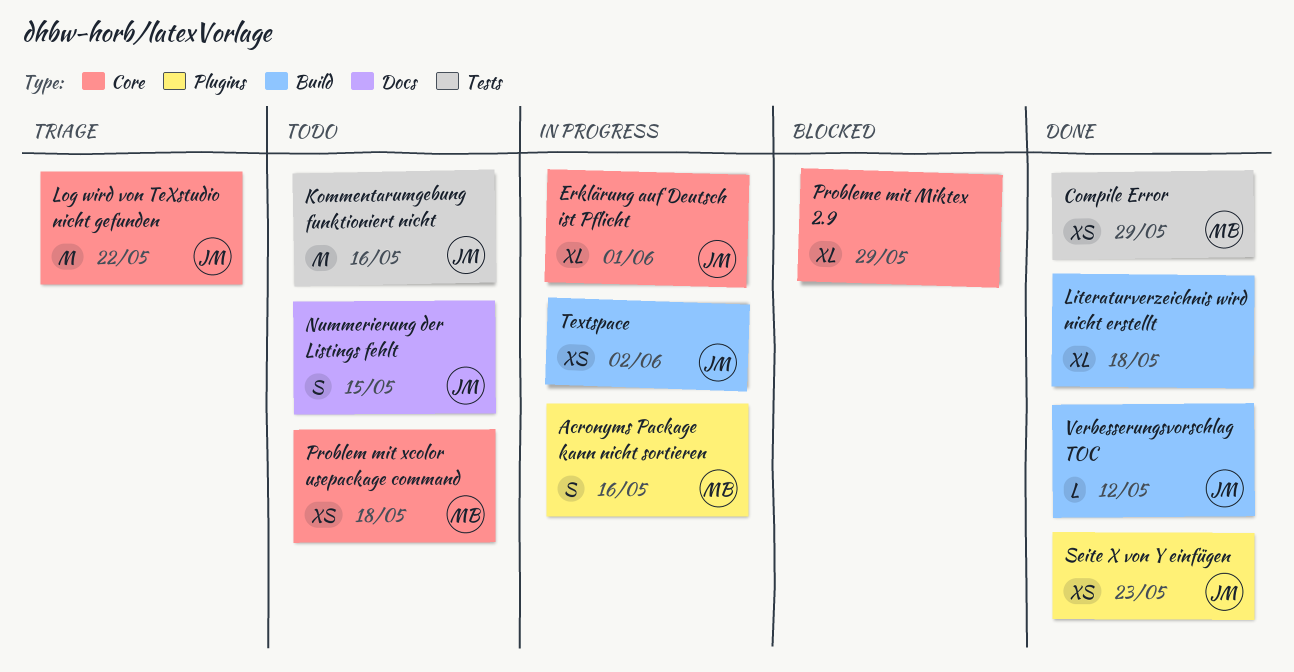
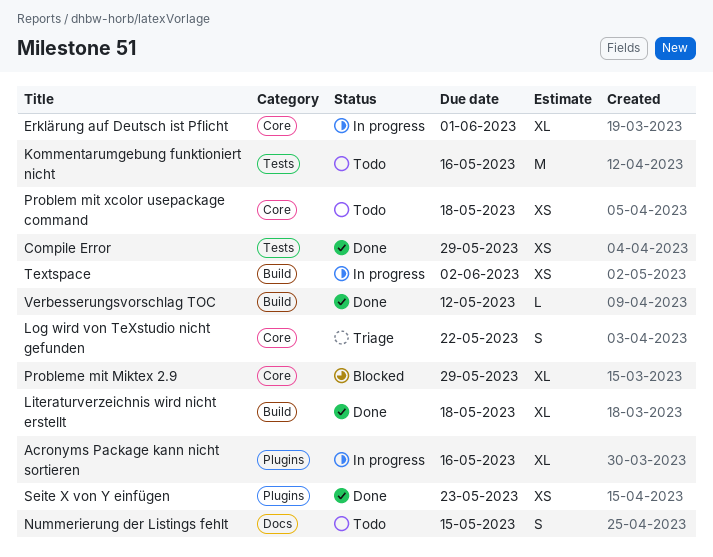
Acronyms Package kann nicht sortieren, estimate: S -> XL
Log wird von TeXstudio nicht gefunden, estimate: M -> S

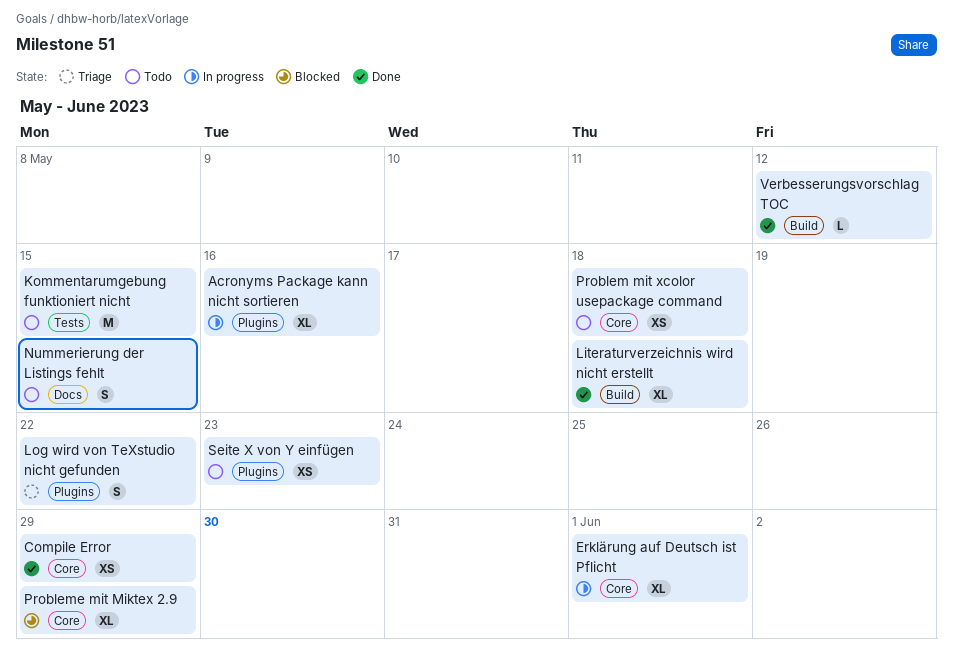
Compile Error, label: Tests -> Core
Kommentarumgebung funktioniert nicht, due: May 16 -> May 15
Log wird von TeXstudio nicht gefunden, label: Core -> Plugins
Seite X von Y einfügen, status: Done -> Todo
Textspace: present -> none

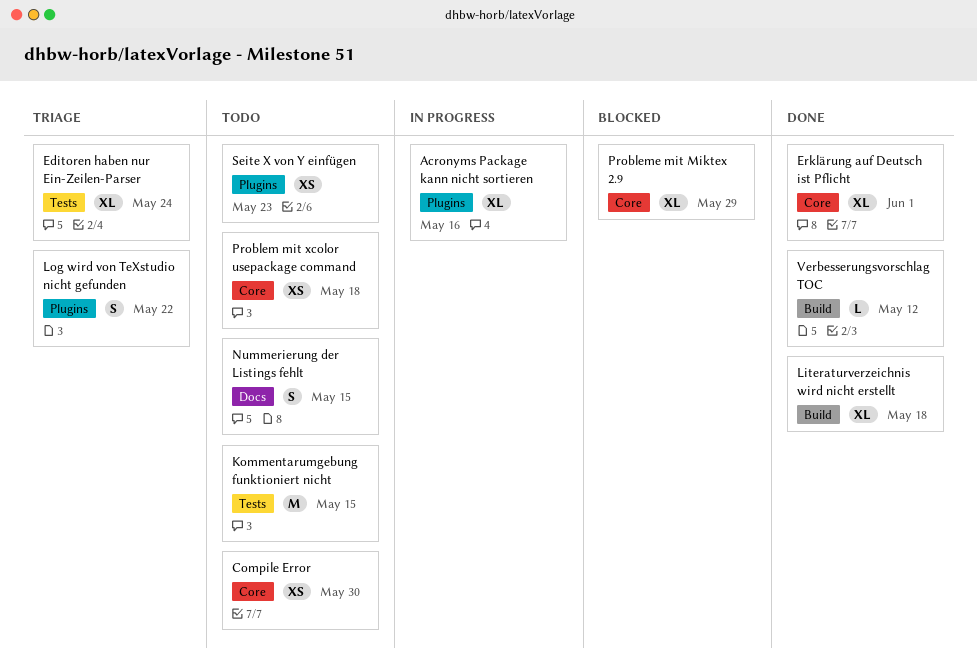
Compile Error, status: Done -> Todo
Compile Error, due: May 29 -> May 30
Editoren haben nur Ein-Zeilen-Parser: none -> present
Erklärung auf Deutsch ist Pflicht, status: In progress -> Done

